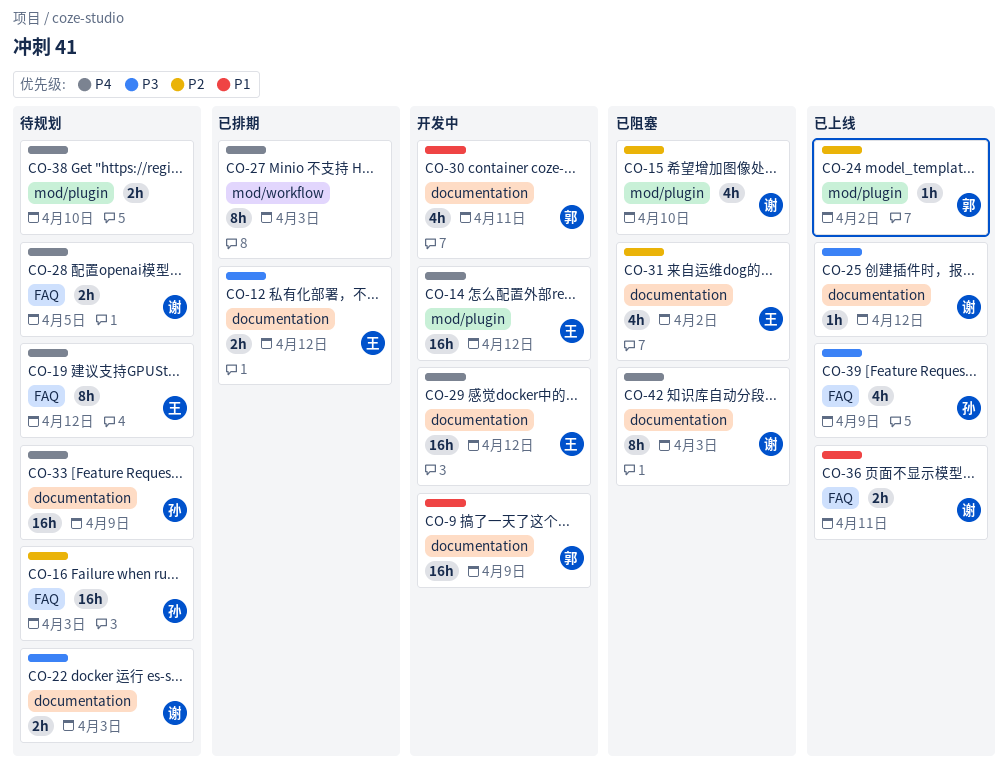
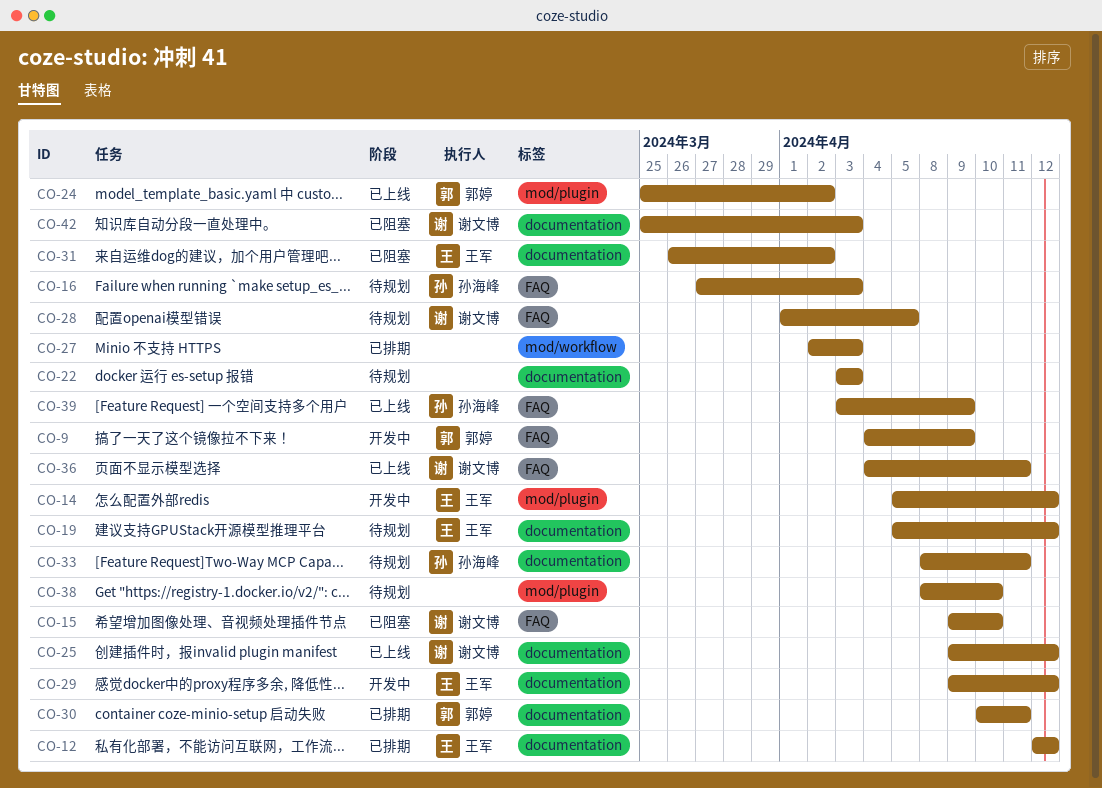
CO-9, label: documentation -> FAQ
CO-15, label: mod/plugin -> FAQ
CO-19, label: FAQ -> documentation
CO-22, owner: 谢文博 -> none
CO-30, status: 开发中 -> 已排期
CO-33, due: Apr 9 -> Apr 11

